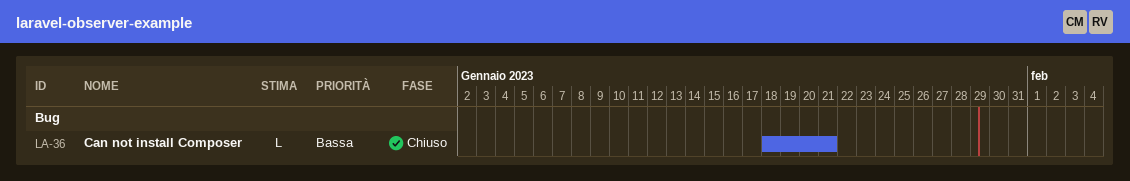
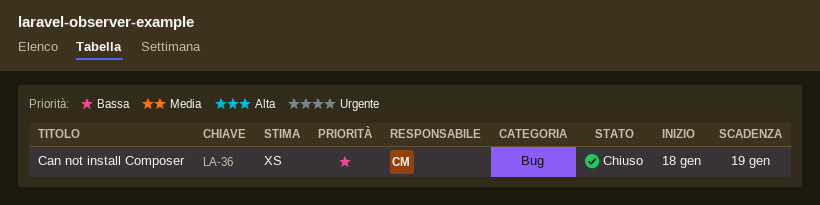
LA-36, estimate: L -> XS
LA-36, due: Jan 21 -> Jan 19

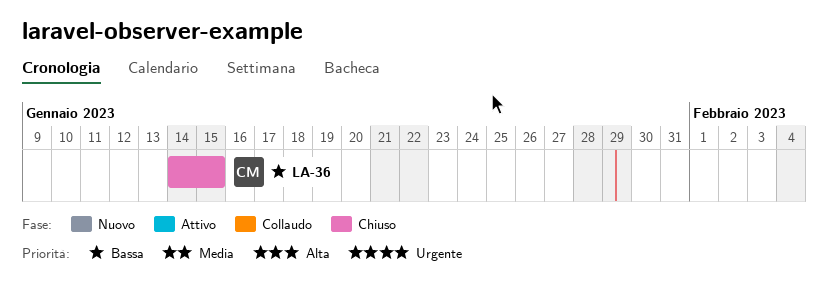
LA-36, start: Jan 18 -> Jan 14
LA-36, due: Jan 19 -> Jan 15

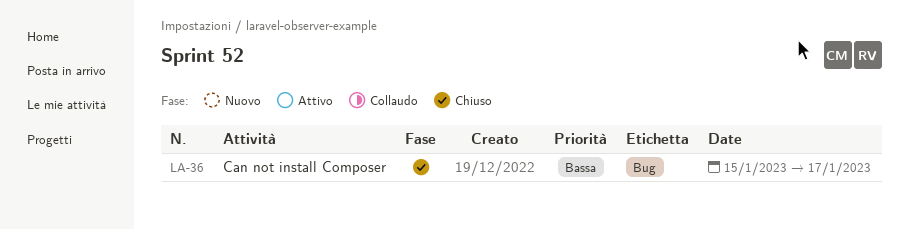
LA-36, start: Jan 14 -> Jan 15
LA-36, due: Jan 15 -> Jan 17

